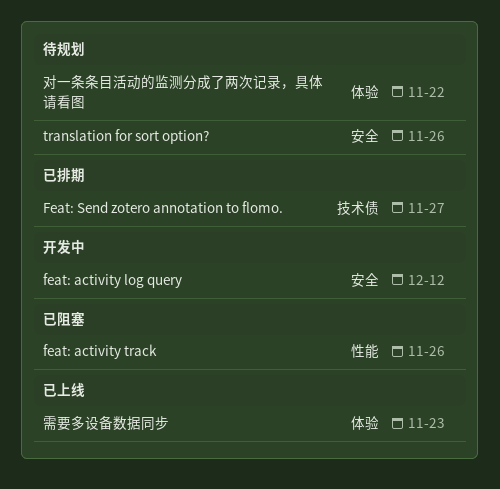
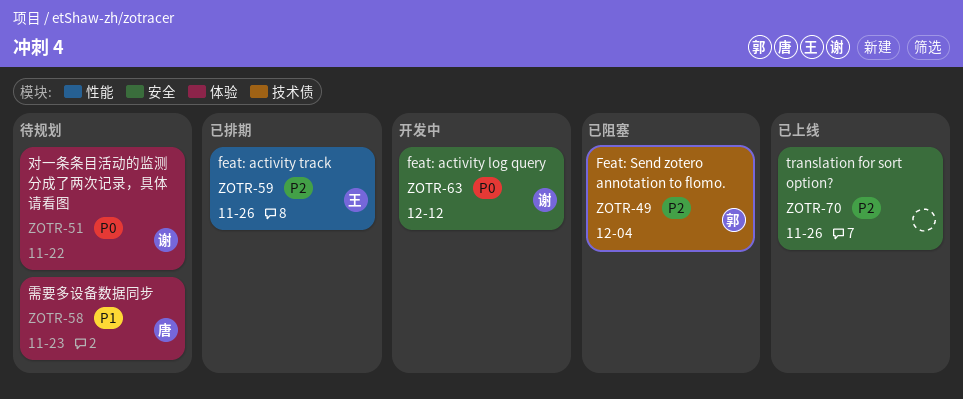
feat: activity track, status: 已阻塞 -> 已排期
Feat: Send zotero annotation to flomo., status: 已排期 -> 已阻塞
Feat: Send zotero annotation to flomo., due: Nov 27 -> Dec 4
translation for sort option?, status: 待规划 -> 已上线
需要多设备数据同步, status: 已上线 -> 待规划

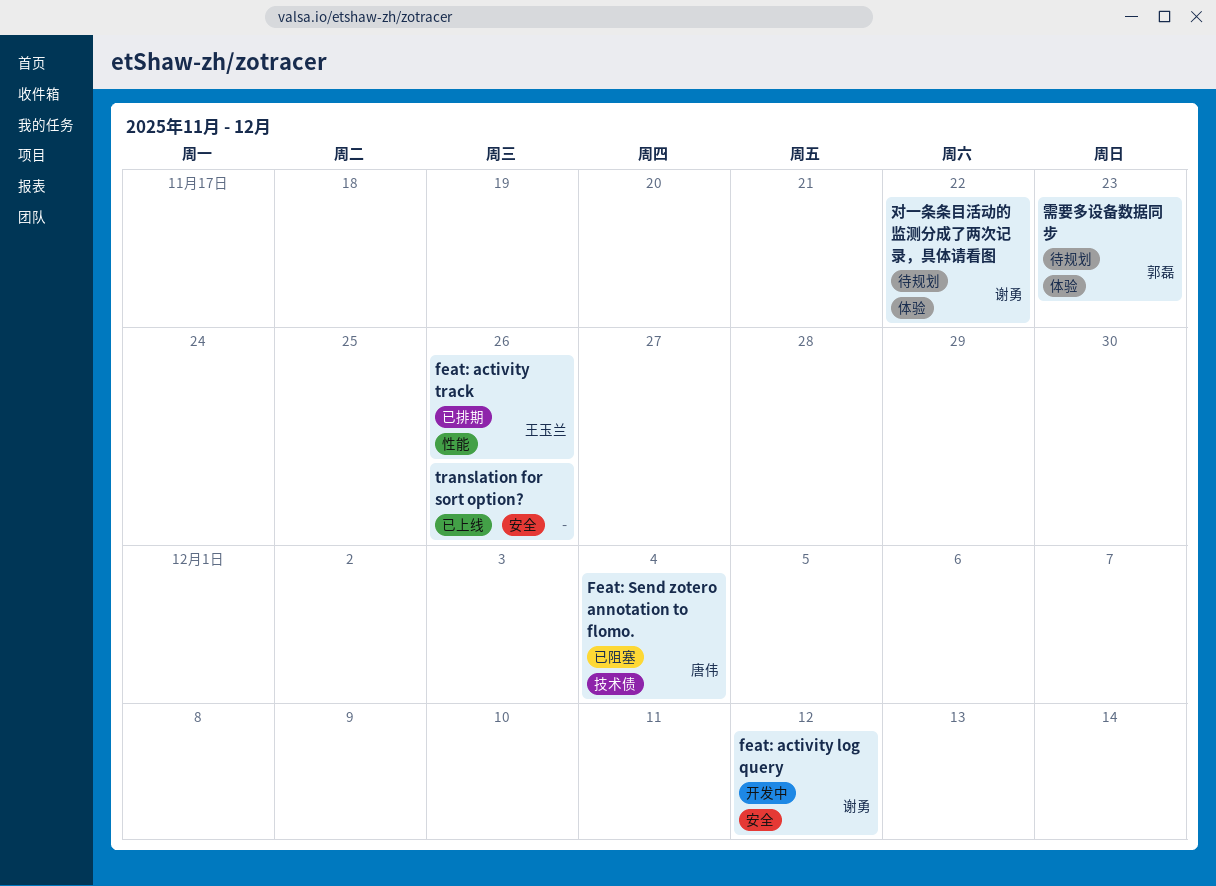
Feat: Send zotero annotation to flomo., owner: 郭磊 -> 唐伟
需要多设备数据同步, owner: 唐伟 -> 郭磊

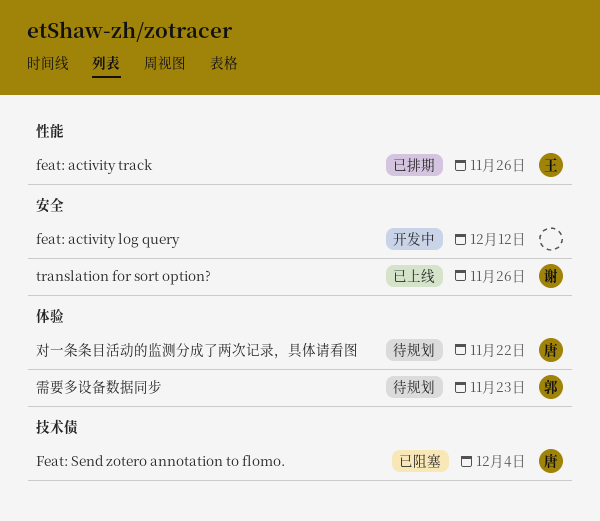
feat: activity log query, owner: 谢勇 -> none
translation for sort option?, owner: none -> 谢勇
对一条条目活动的监测分成了两次记录，具体请看图, owner: 谢勇 -> 唐伟

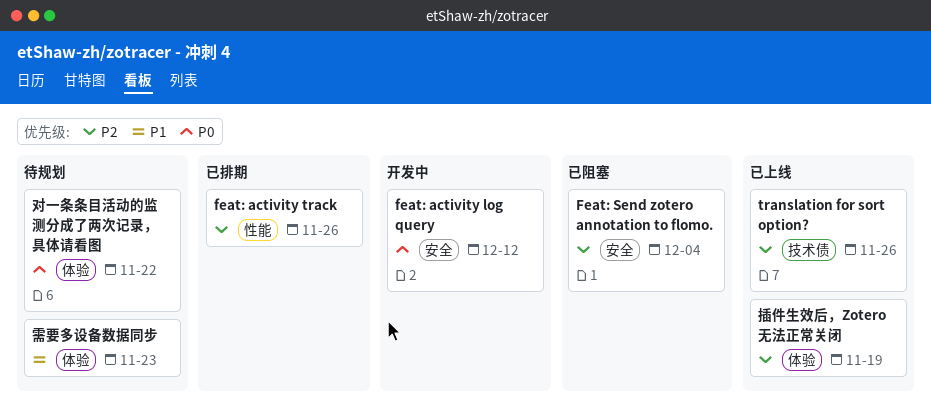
Feat: Send zotero annotation to flomo., label: 技术债 -> 安全
translation for sort option?, label: 安全 -> 技术债
插件生效后，Zotero无法正常关闭: none -> present

